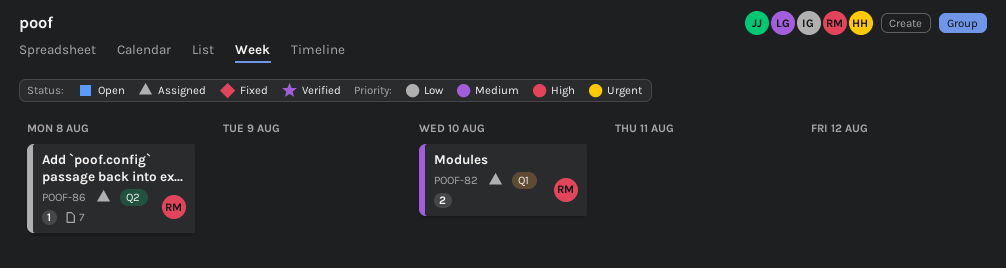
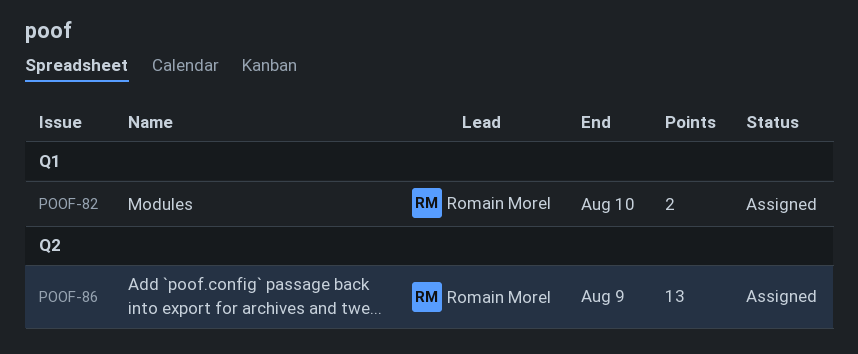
POOF-86, estimate: 1 -> 13
POOF-86, due: Aug 8 -> Aug 9

